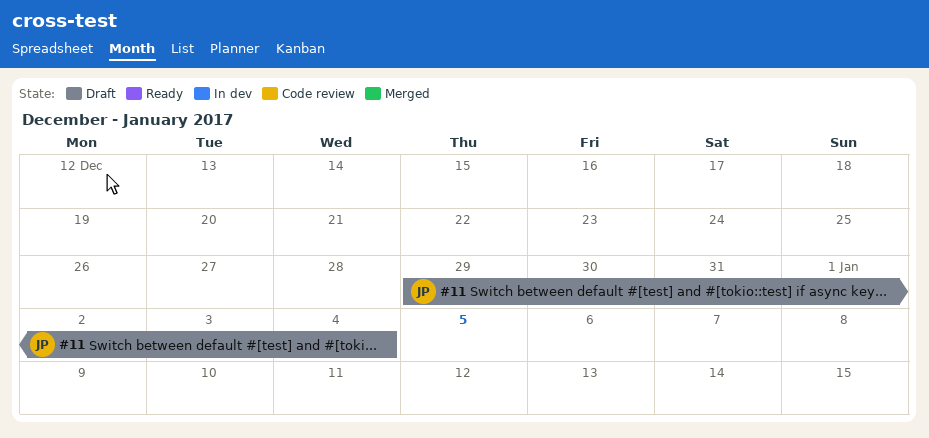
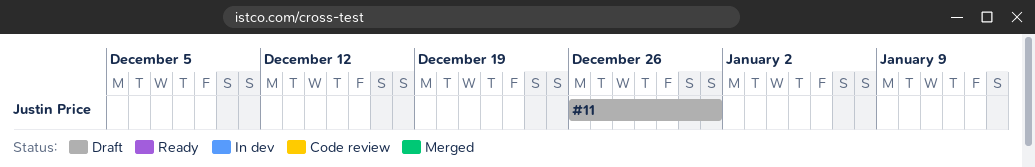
#11, start: Dec 29 -> Dec 26
#11, due: Jan 4 -> Jan 1

